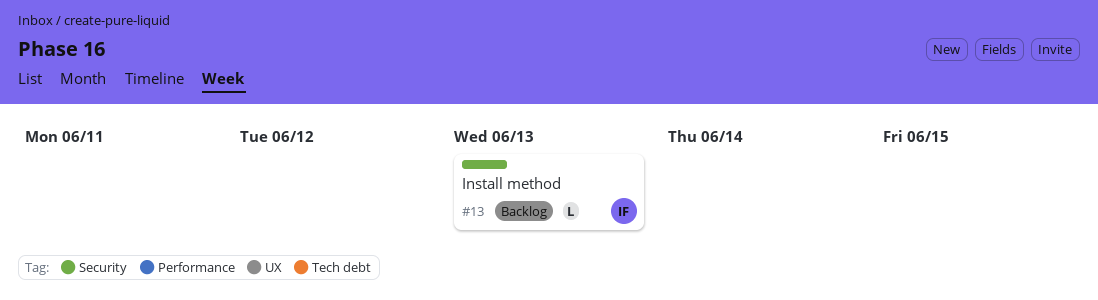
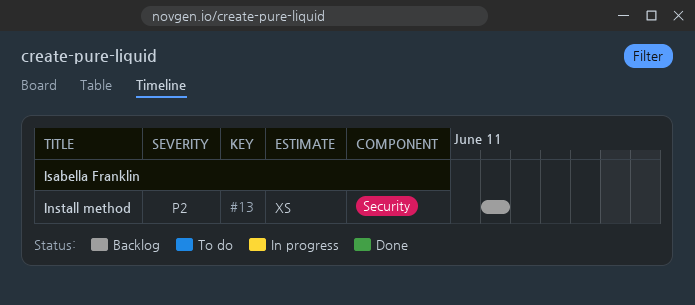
#13, estimate: L -> XS
#13, due: Jun 13 -> Jun 12

